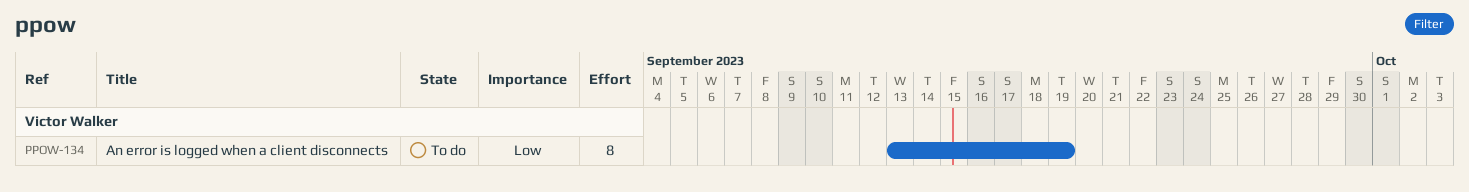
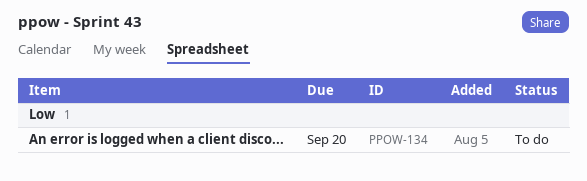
PPOW-134, due: Sep 19 -> Sep 20

